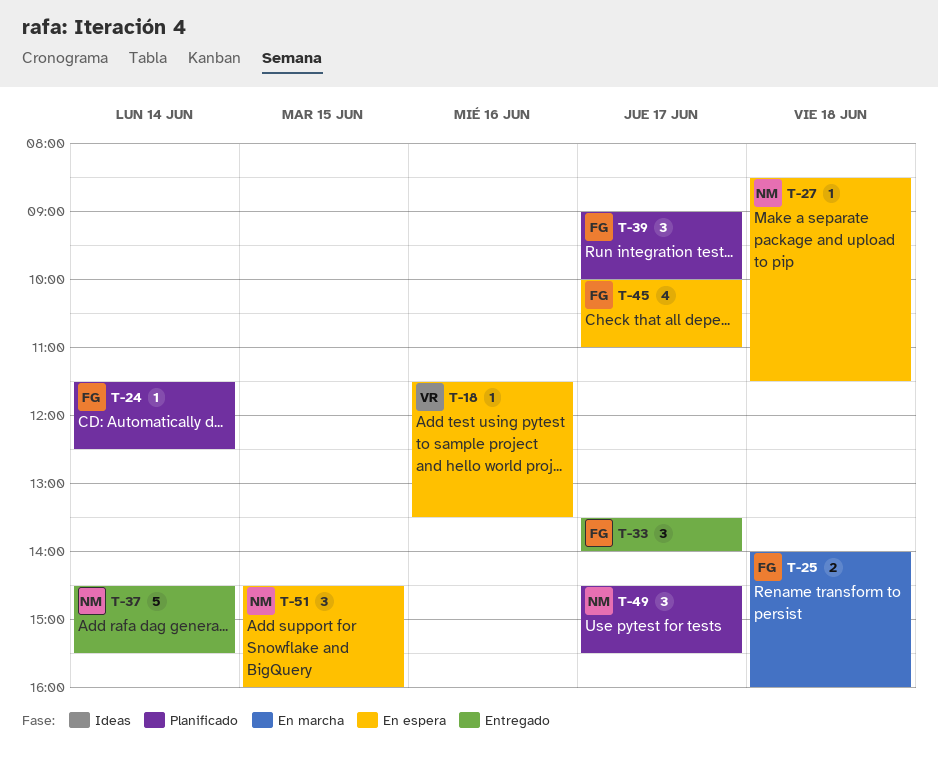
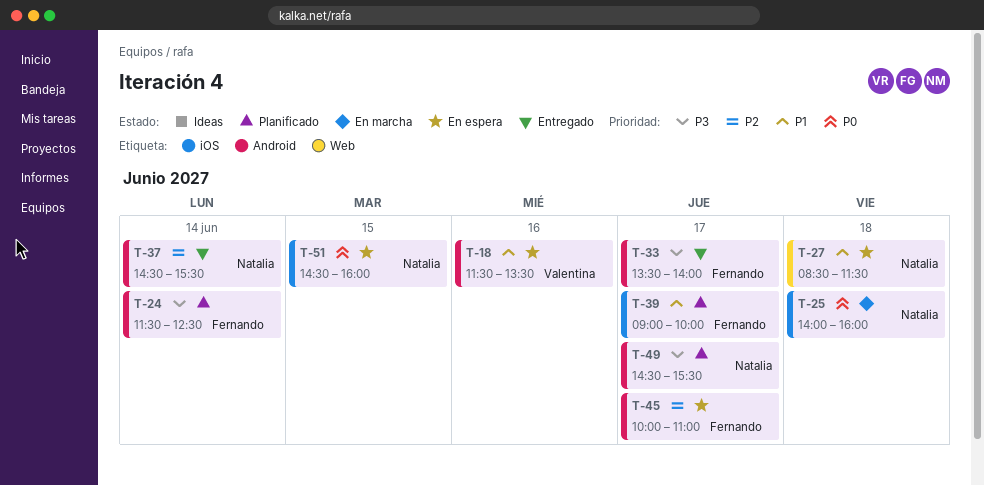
T-25, owner: Fernando -> Natalia

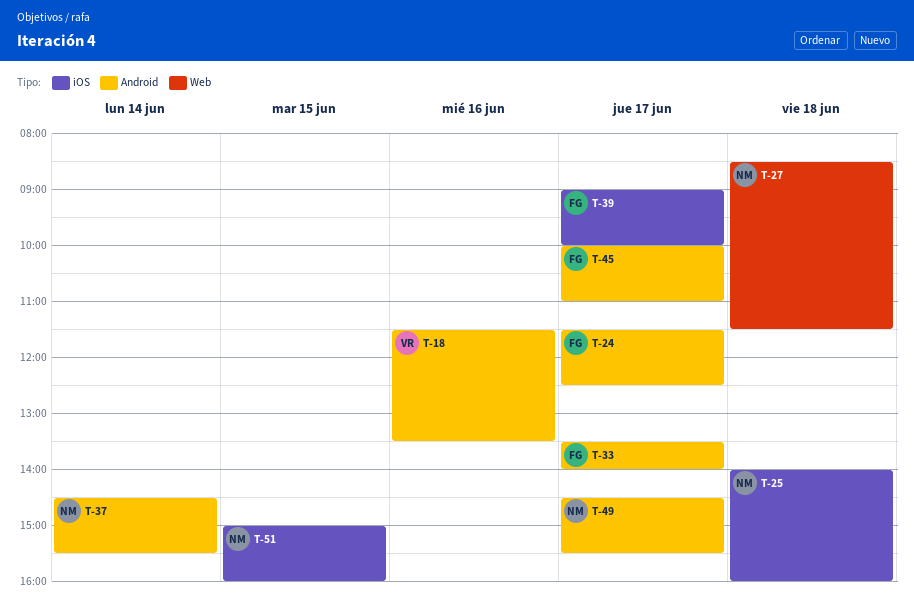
T-24, day: Jun 14 -> Jun 17
T-51, begins: 14:30 -> 15:00

